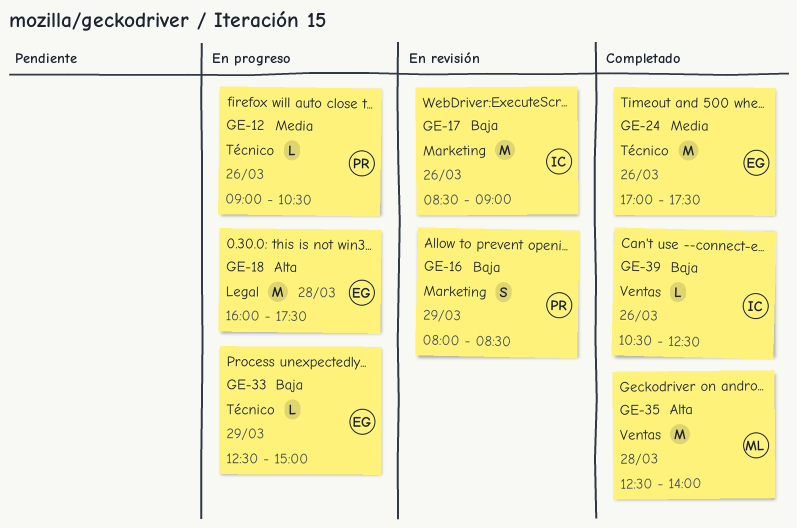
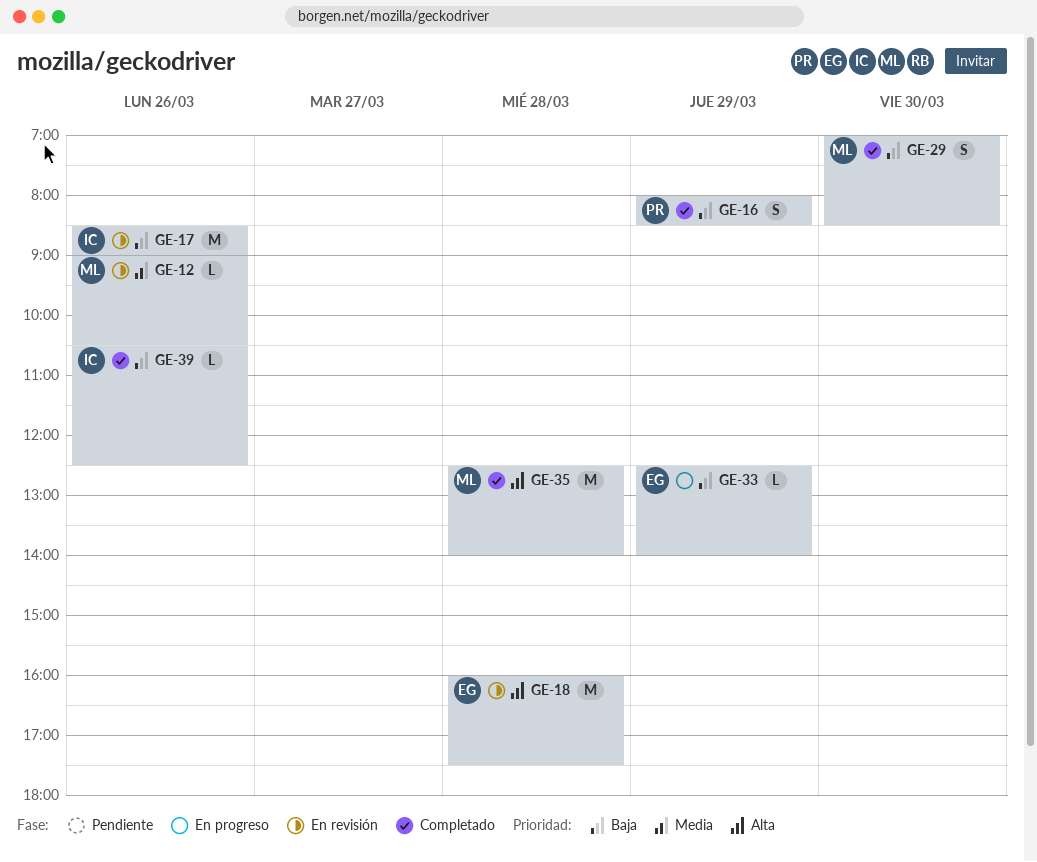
GE-12, status: En progreso -> En revisión
GE-12, owner: PR -> ML
GE-16, status: En revisión -> Completado
GE-18, status: En progreso -> En revisión
GE-24: present -> none
GE-29: none -> present
GE-33, ends: 15:00 -> 14:00

